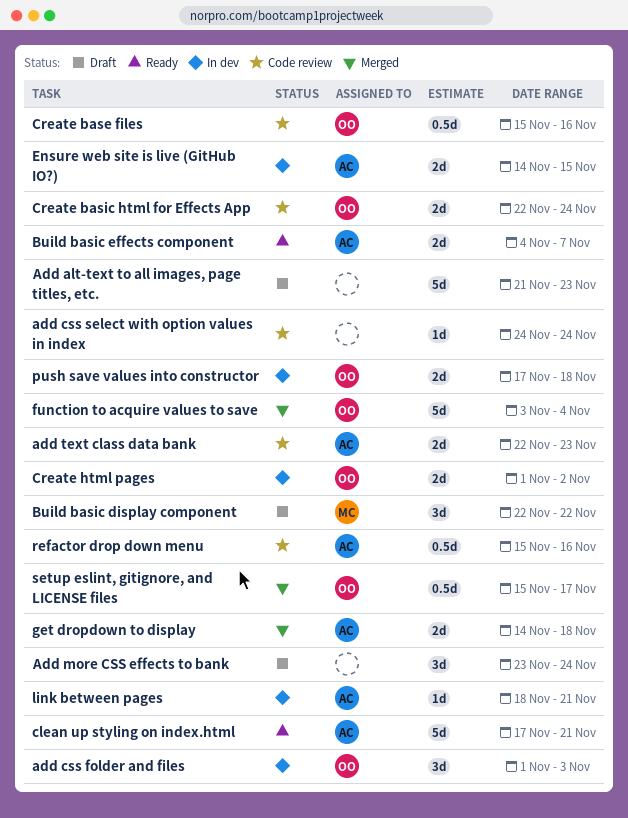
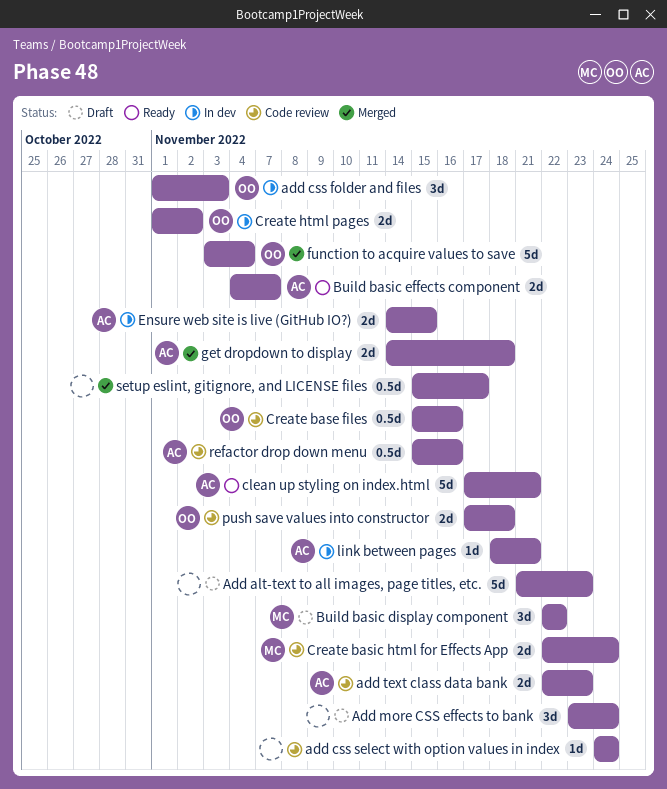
Create basic html for Effects App, owner: OO -> MC
push save values into constructor, status: In dev -> Code review
setup eslint, gitignore, and LICENSE files, owner: OO -> none

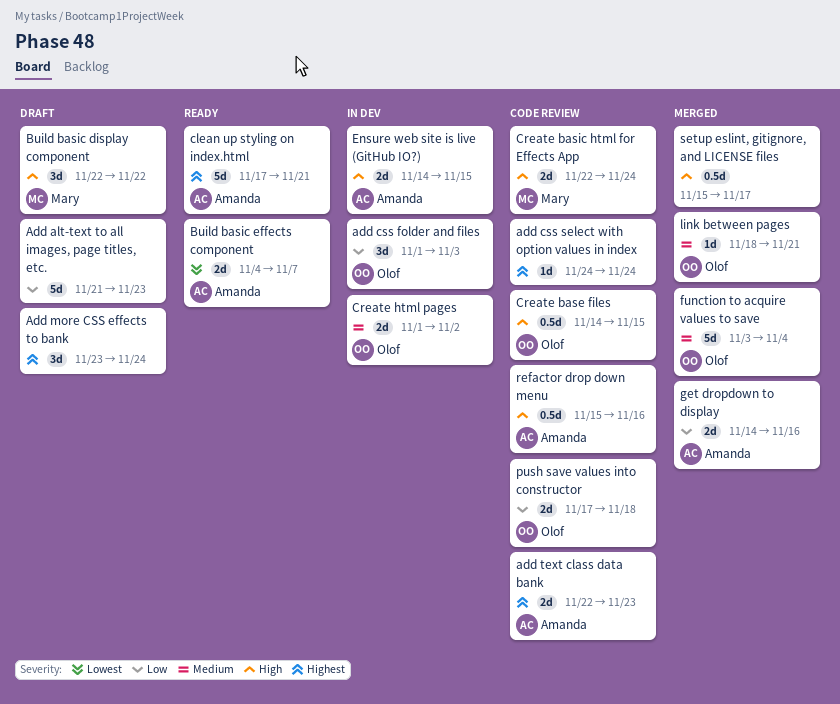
Create base files, start: Nov 15 -> Nov 14
Create base files, due: Nov 16 -> Nov 15
get dropdown to display, due: Nov 18 -> Nov 16
link between pages, status: In dev -> Merged
link between pages, owner: Amanda -> Olof

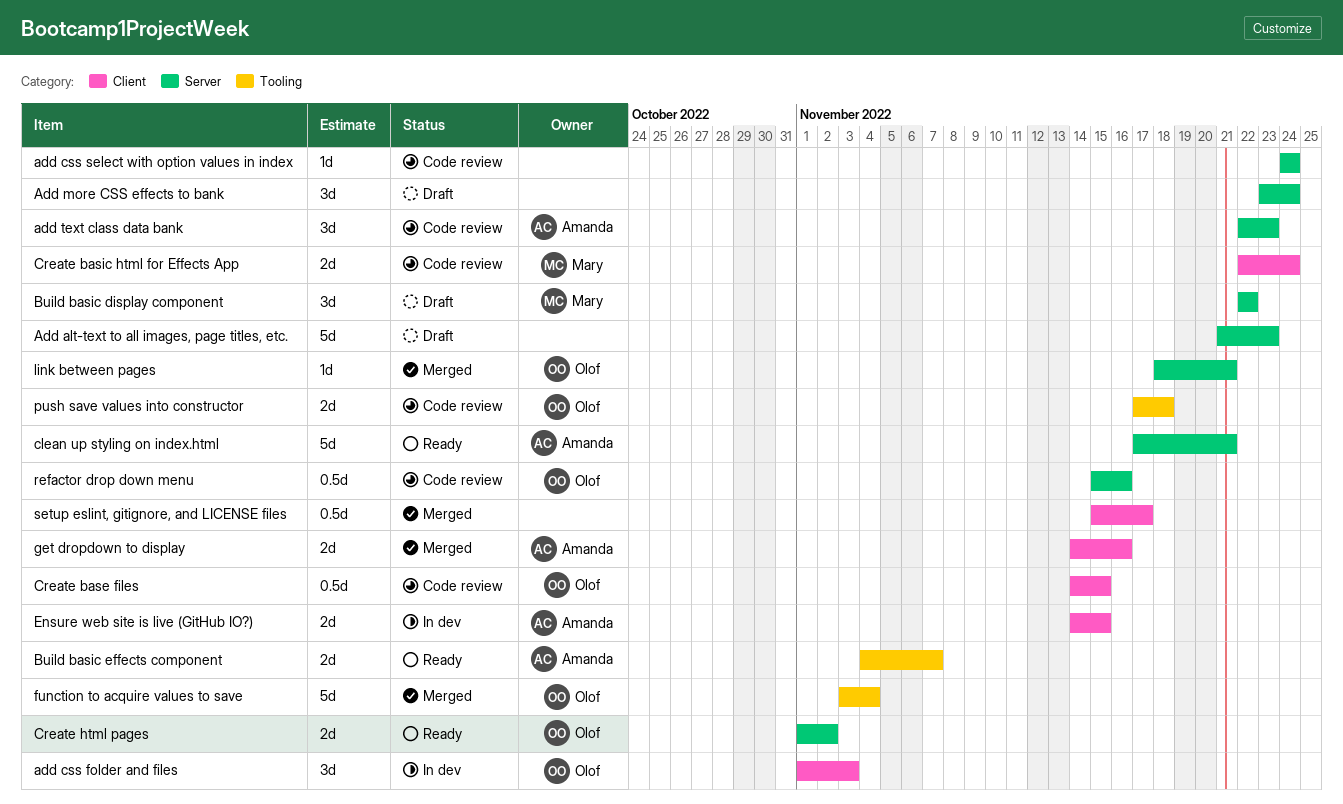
add text class data bank, estimate: 2d -> 3d
Create html pages, status: In dev -> Ready
refactor drop down menu, owner: Amanda -> Olof

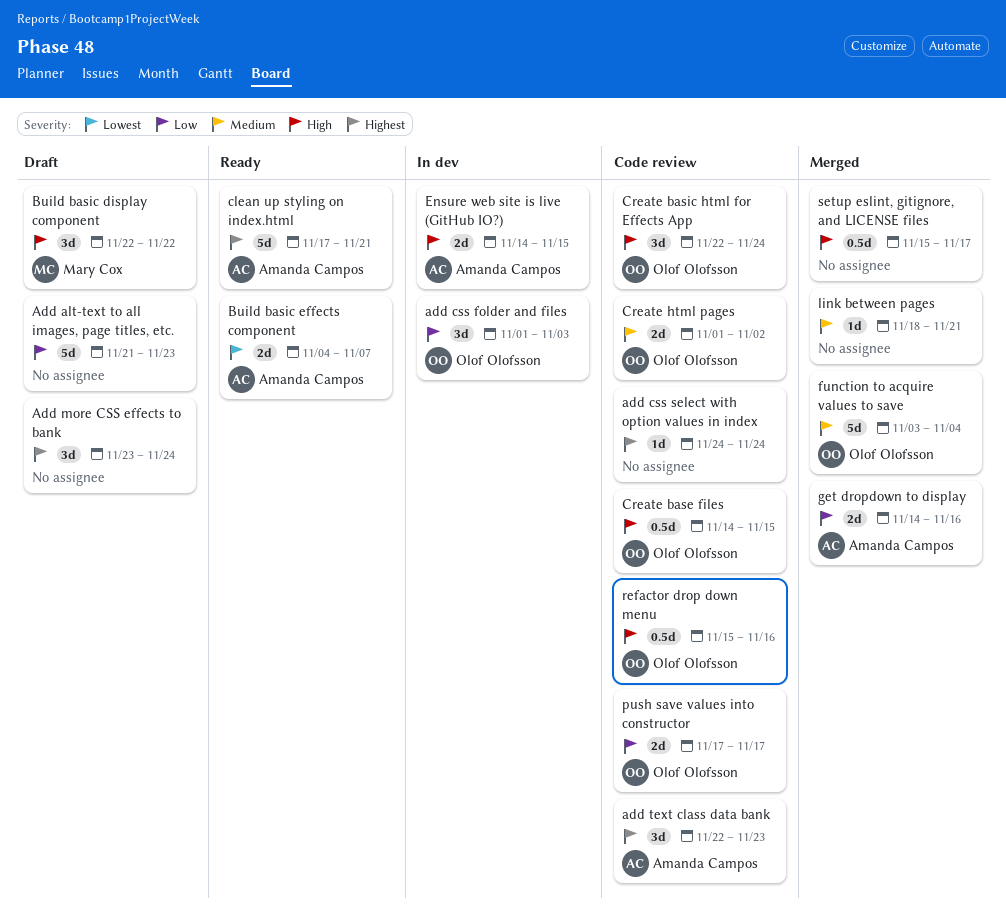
Create basic html for Effects App, owner: Mary Cox -> Olof Olofsson
Create basic html for Effects App, estimate: 2d -> 3d
Create html pages, status: Ready -> Code review
link between pages, owner: Olof Olofsson -> none
push save values into constructor, due: Nov 18 -> Nov 17

